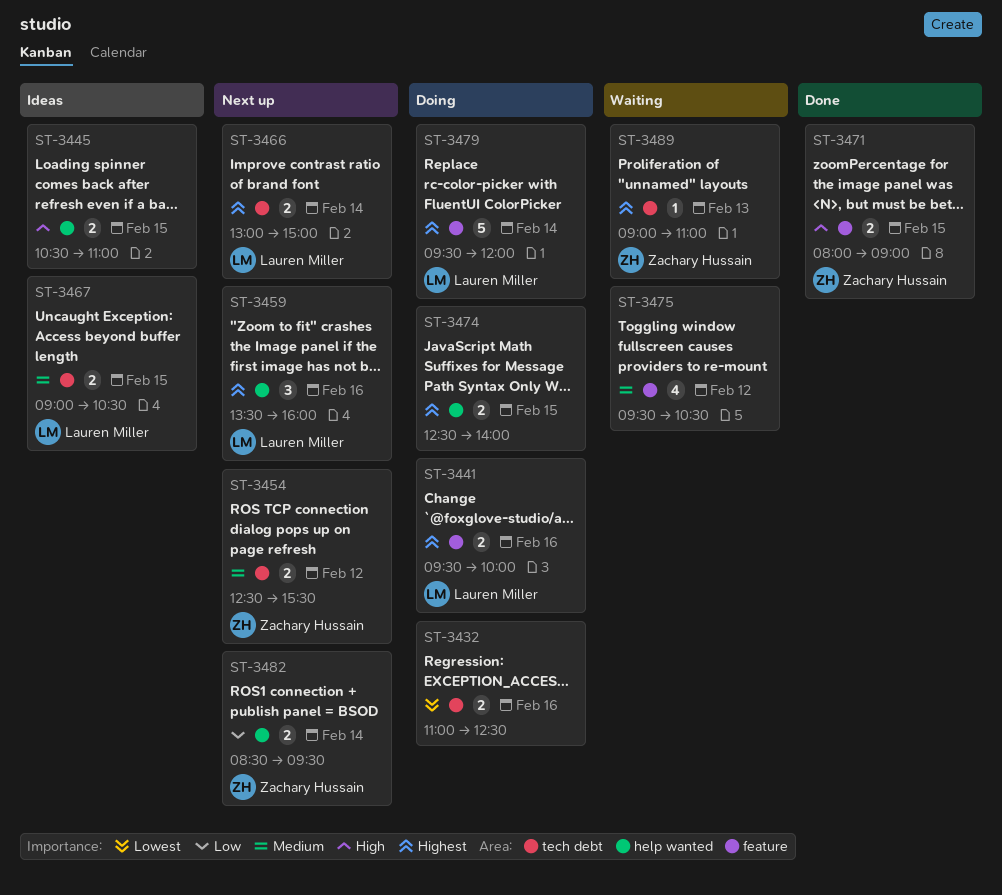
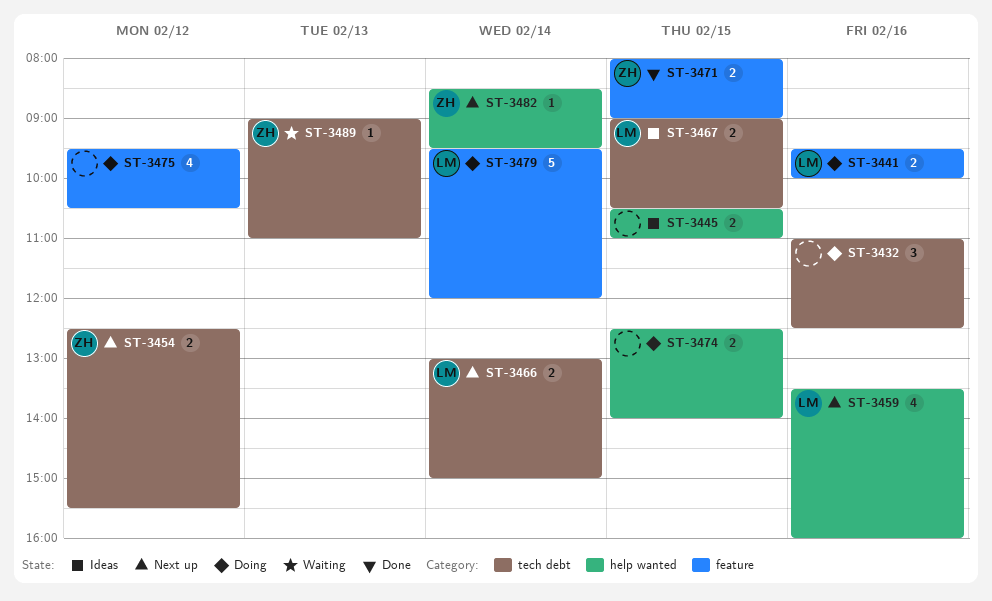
ST-3432, estimate: 2 -> 3
ST-3459, estimate: 3 -> 4
ST-3475, status: Waiting -> Doing
ST-3482, estimate: 2 -> 1

